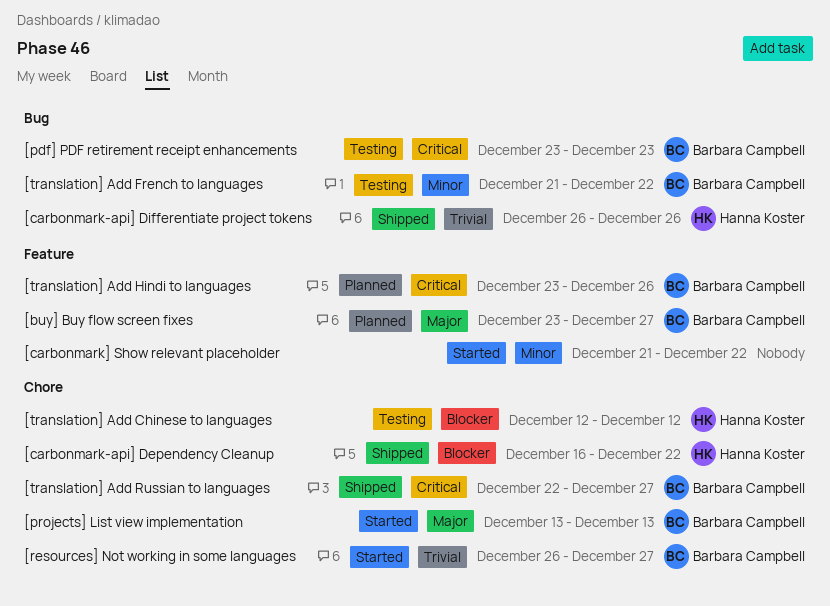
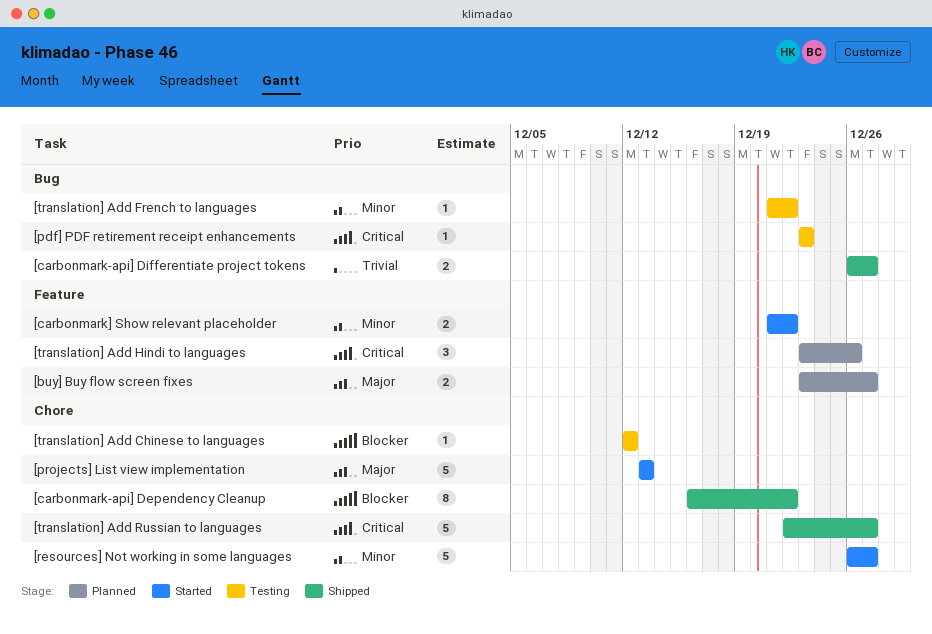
[carbonmark-api] Differentiate project tokens, due: Dec 26 -> Dec 27
[resources] Not working in some languages, priority: Trivial -> Minor

